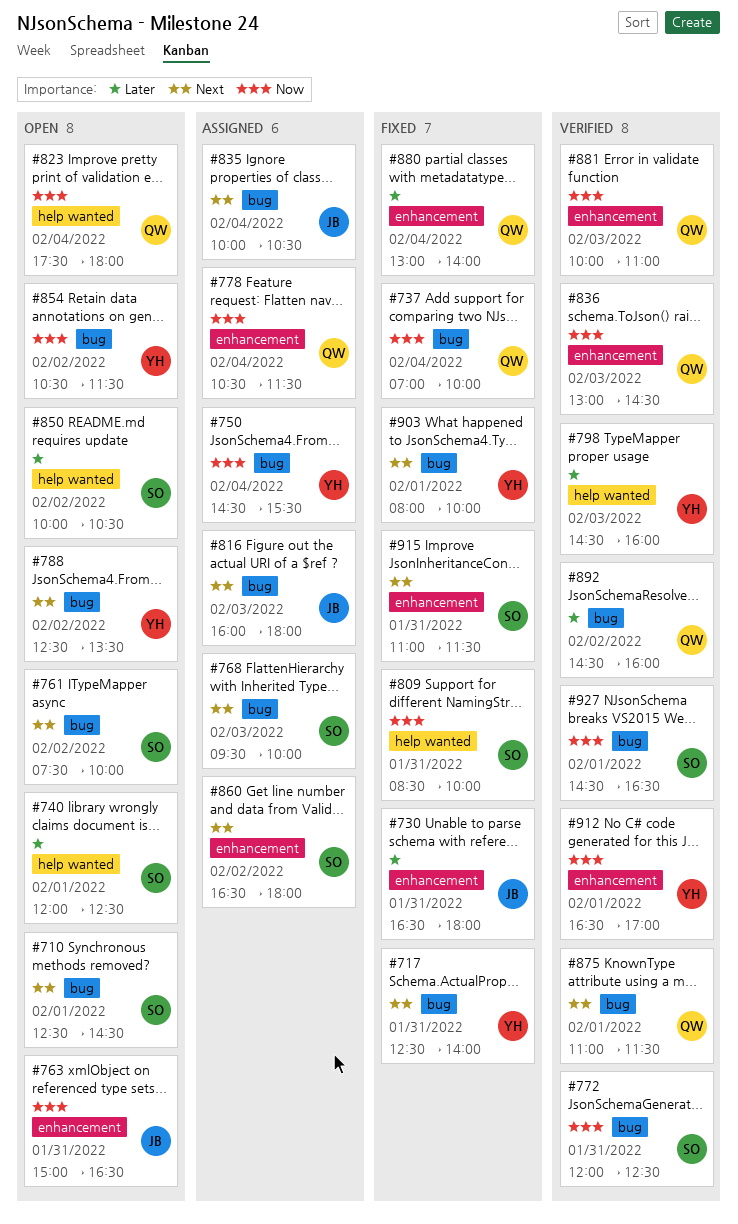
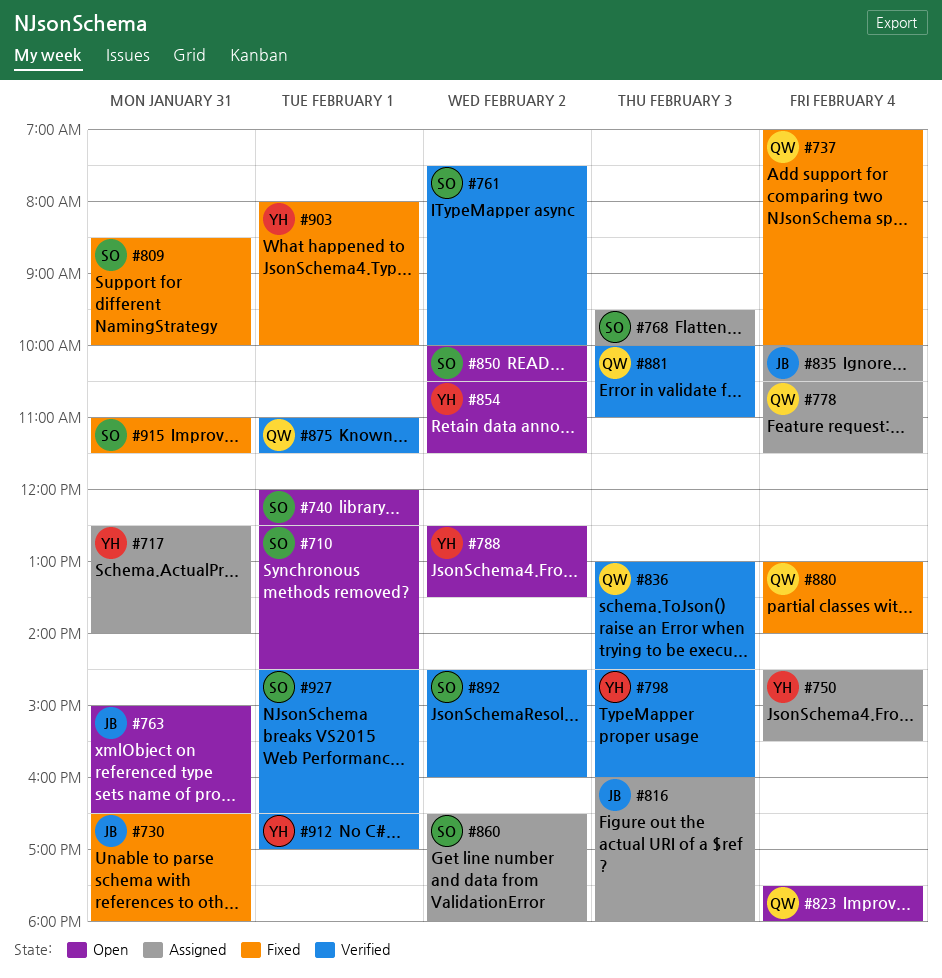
#717, status: Fixed -> Assigned
#761, status: Open -> Verified
#772: present -> none
#892, owner: QW -> SO

